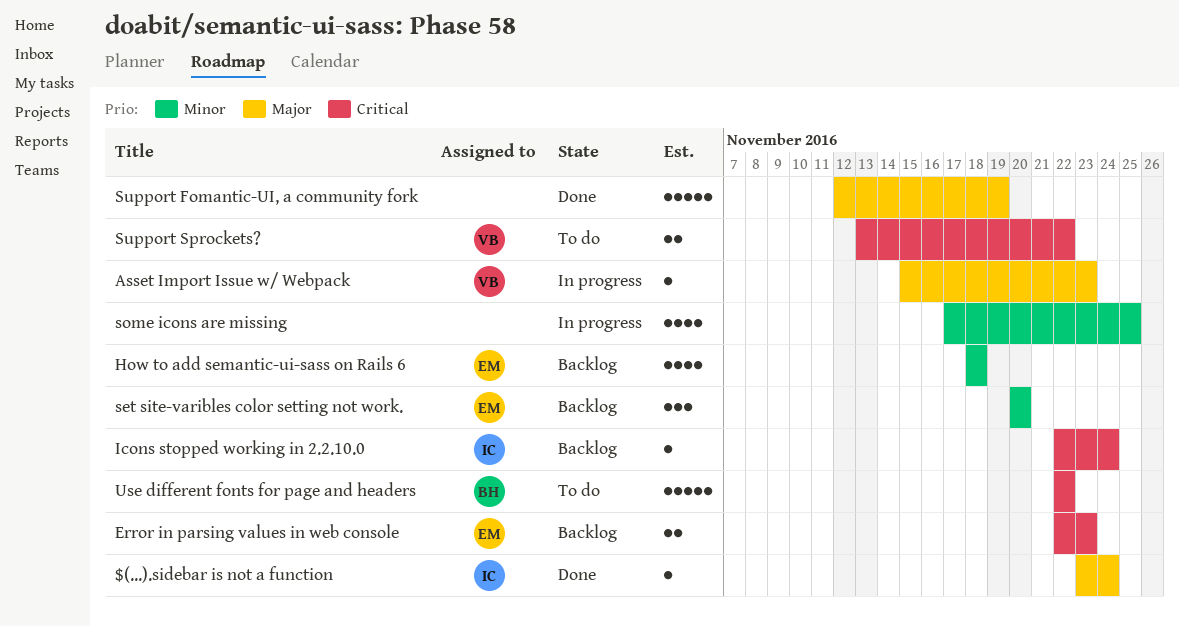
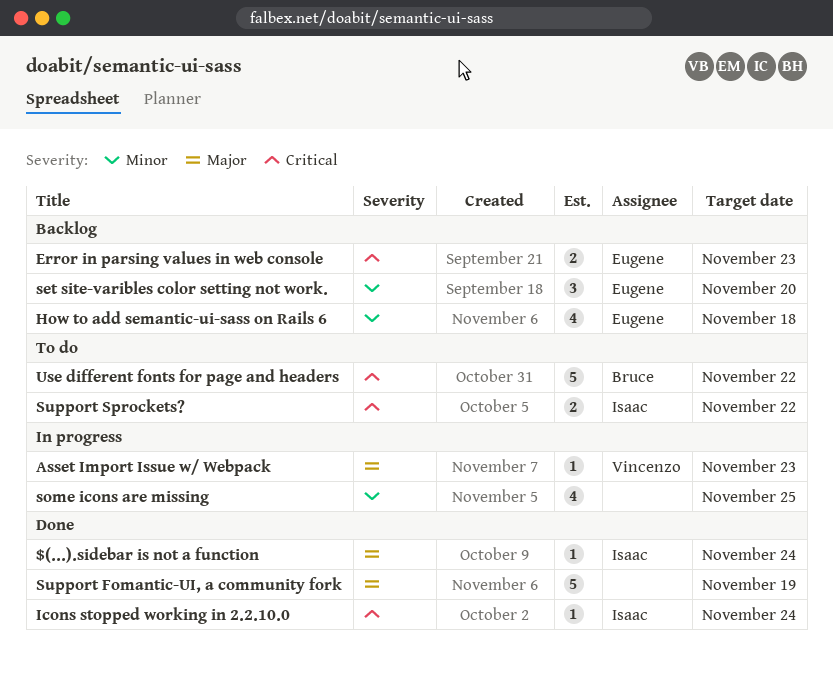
Icons stopped working in 2.2.10.0, status: Backlog -> Done
Support Sprockets?, owner: Vincenzo -> Isaac

